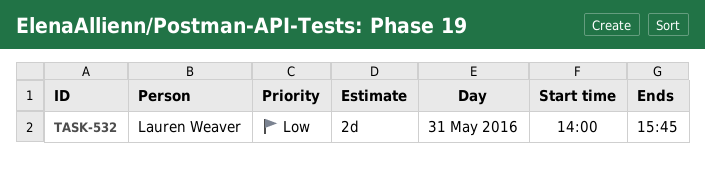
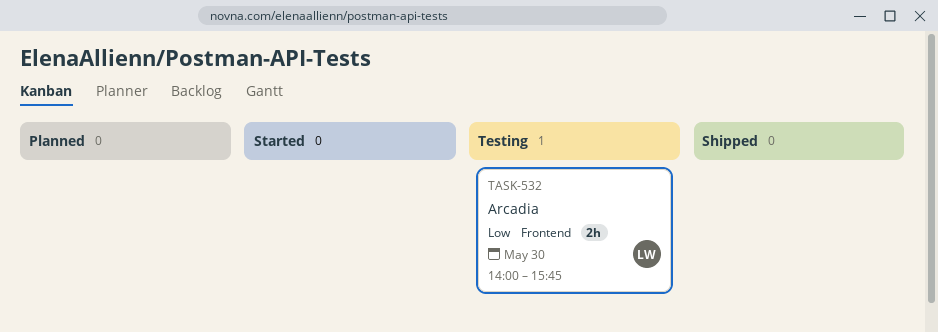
TASK-532, estimate: 2d -> 2h
TASK-532, day: May 31 -> May 30

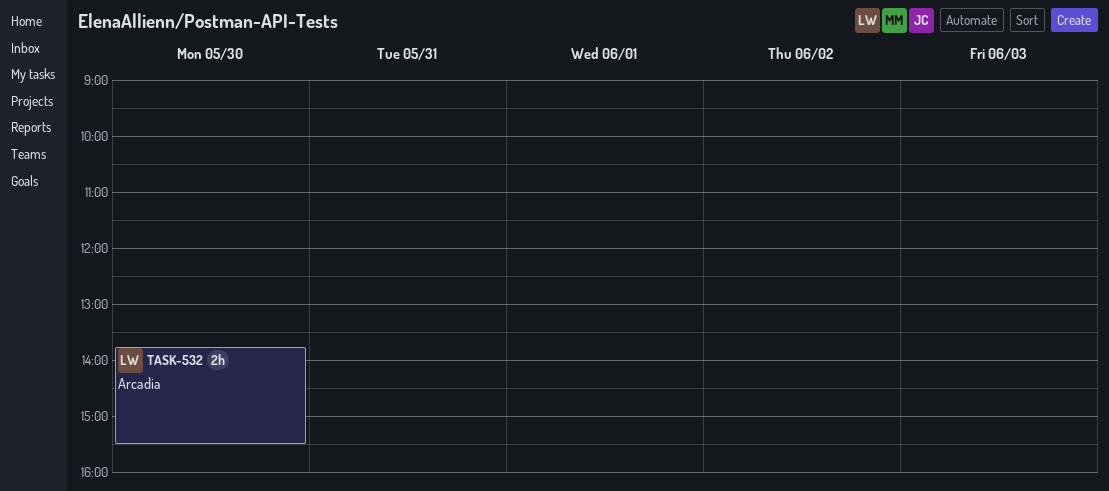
TASK-532, begins: 14:00 -> 13:45
TASK-532, ends: 15:45 -> 15:30

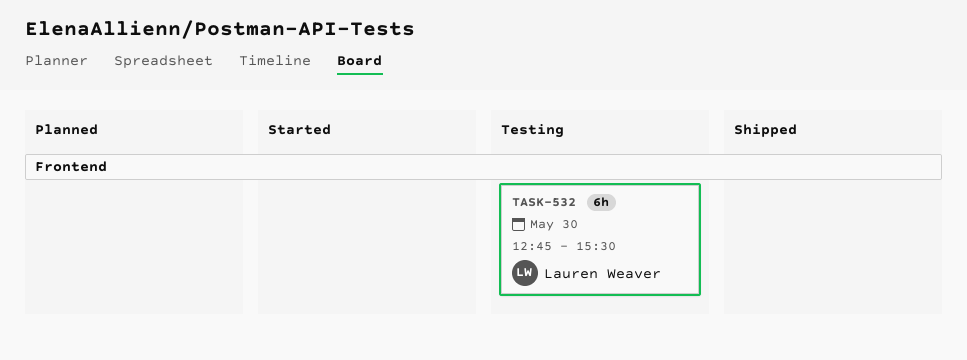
TASK-532, estimate: 2h -> 6h
TASK-532, begins: 13:45 -> 12:45

